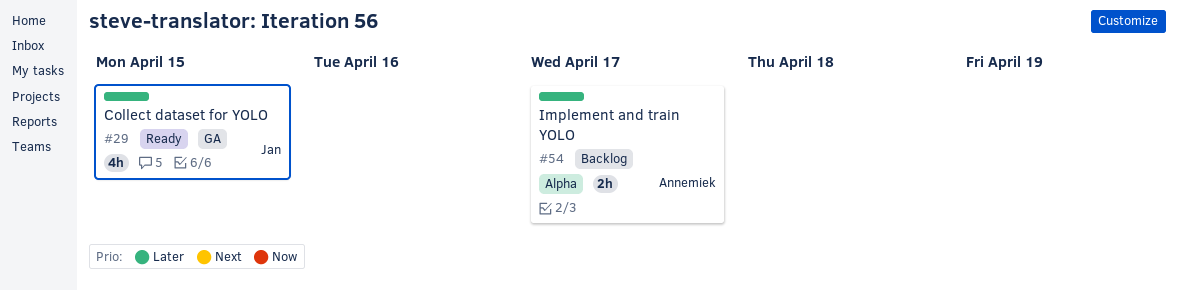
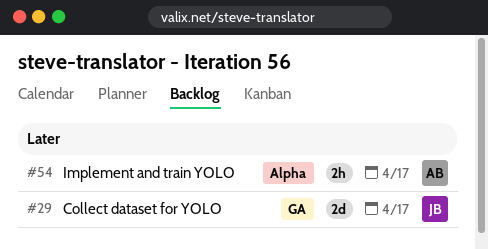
#29, estimate: 4h -> 2d
#29, due: Apr 15 -> Apr 17

